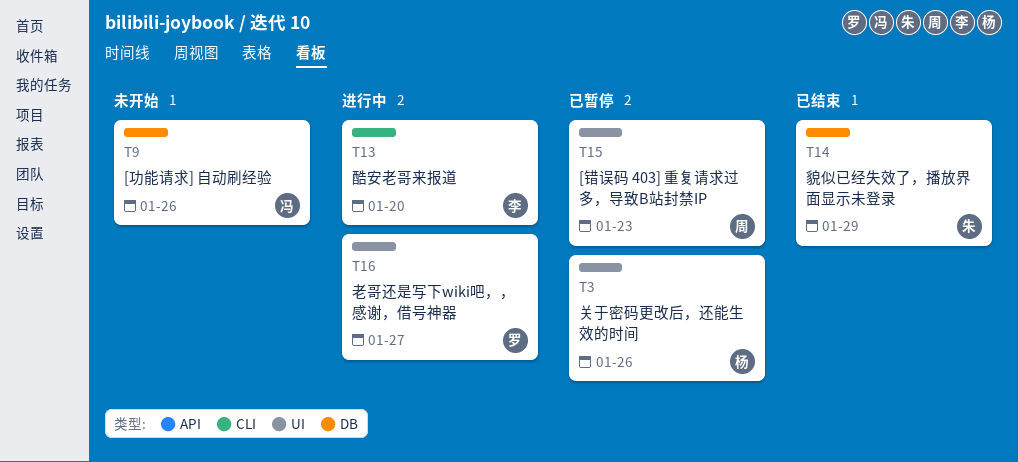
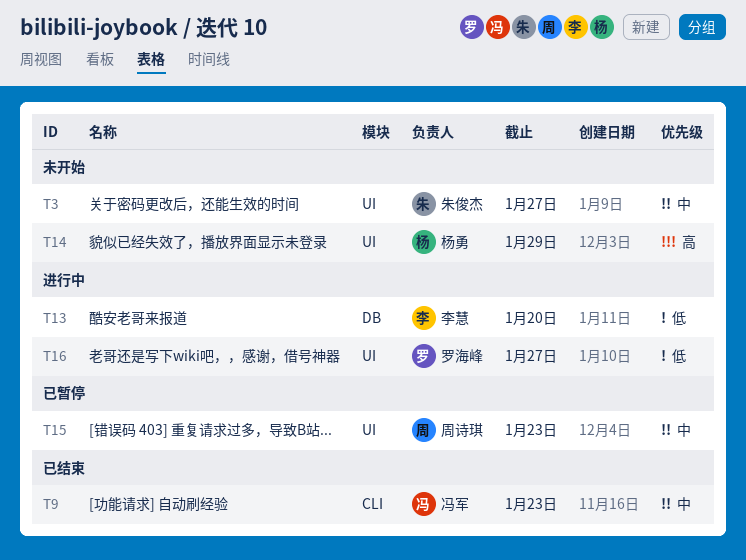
T3, status: 已暂停 -> 未开始
T3, owner: 杨勇 -> 朱俊杰
T3, due: Jan 26 -> Jan 27
T9, status: 未开始 -> 已结束
T9, label: DB -> CLI
T9, due: Jan 26 -> Jan 23
T13, label: CLI -> DB
T14, status: 已结束 -> 未开始
T14, owner: 朱俊杰 -> 杨勇
T14, label: DB -> UI

